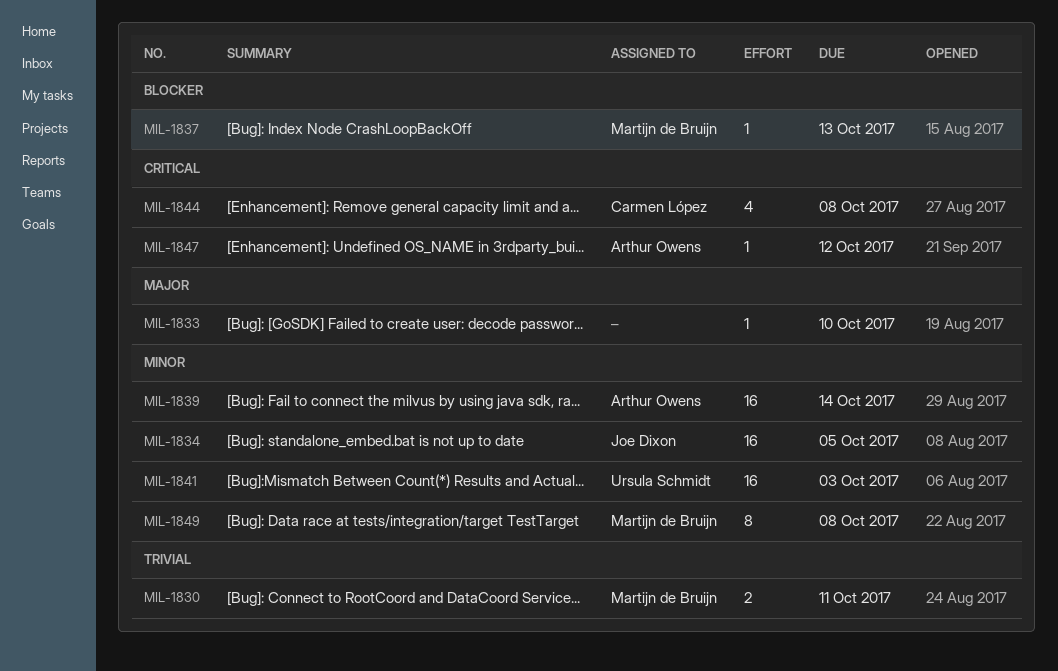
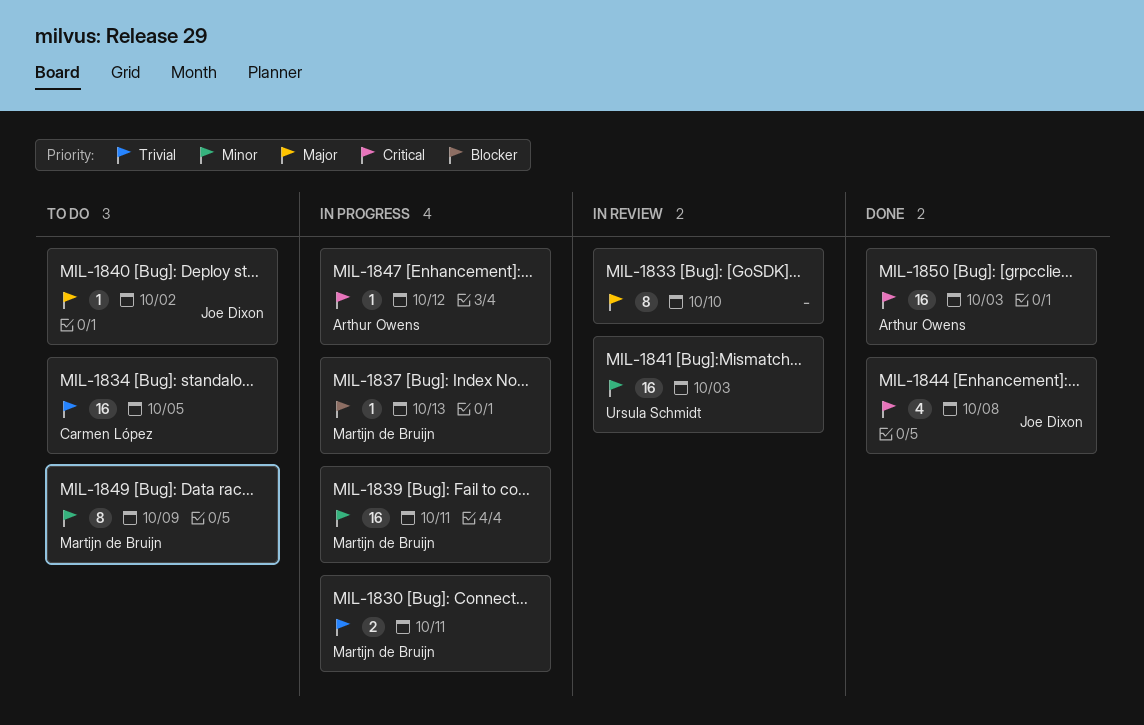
MIL-1833, estimate: 1 -> 8
MIL-1834, owner: Joe Dixon -> Carmen López
MIL-1834, priority: Minor -> Trivial
MIL-1839, owner: Arthur Owens -> Martijn de Bruijn
MIL-1839, due: Oct 14 -> Oct 11
MIL-1840: none -> present
MIL-1844, owner: Carmen López -> Joe Dixon
MIL-1849, due: Oct 8 -> Oct 9
MIL-1850: none -> present

